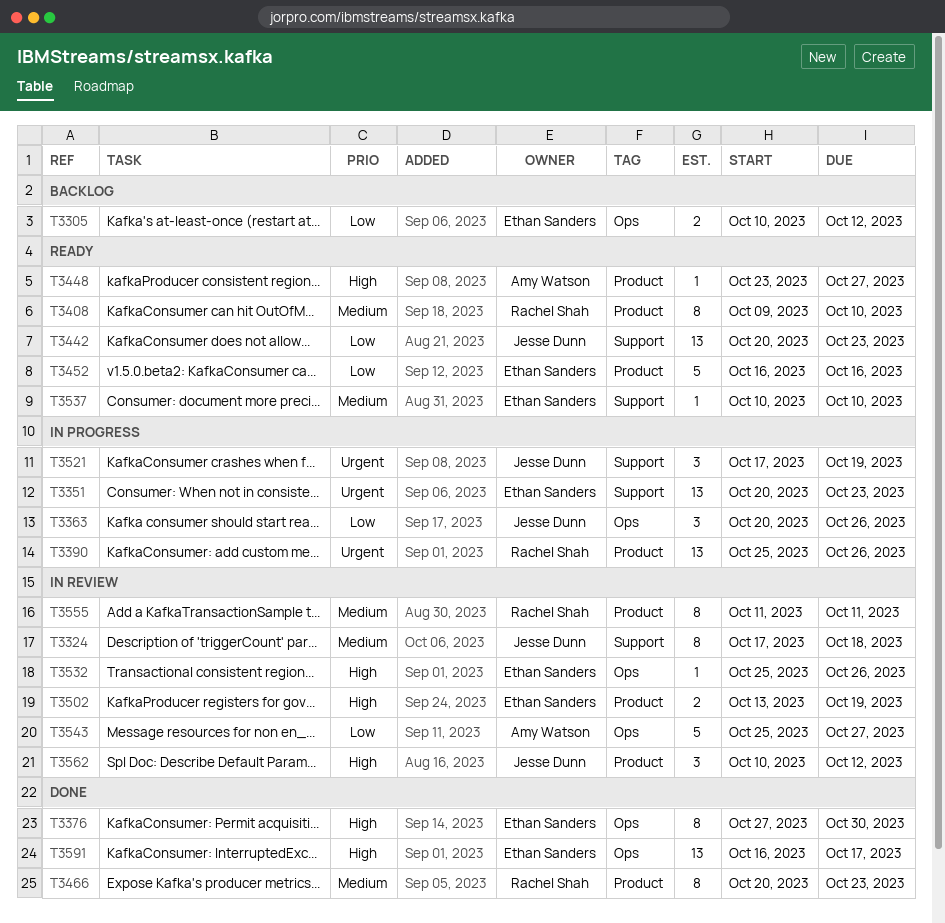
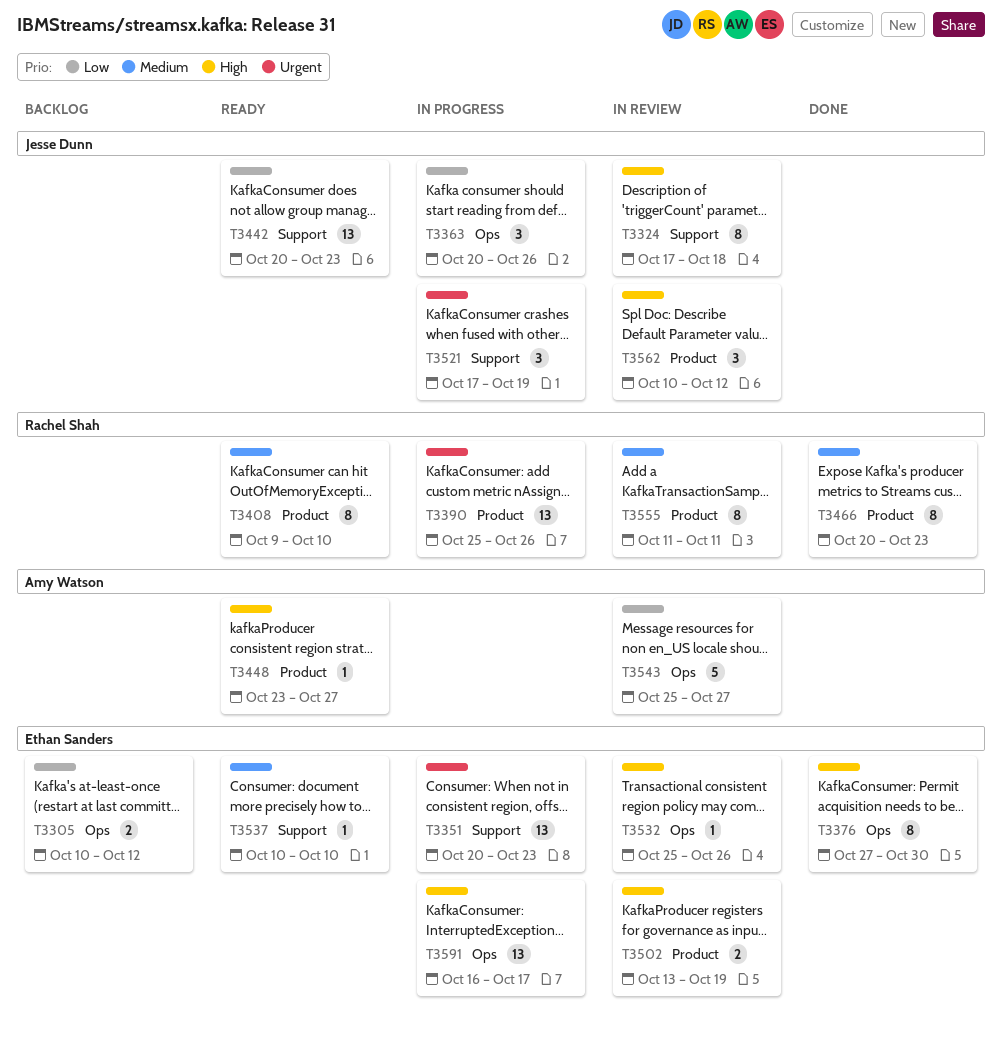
T3324, priority: Medium -> High
T3452: present -> none
T3591, status: Done -> In progress

